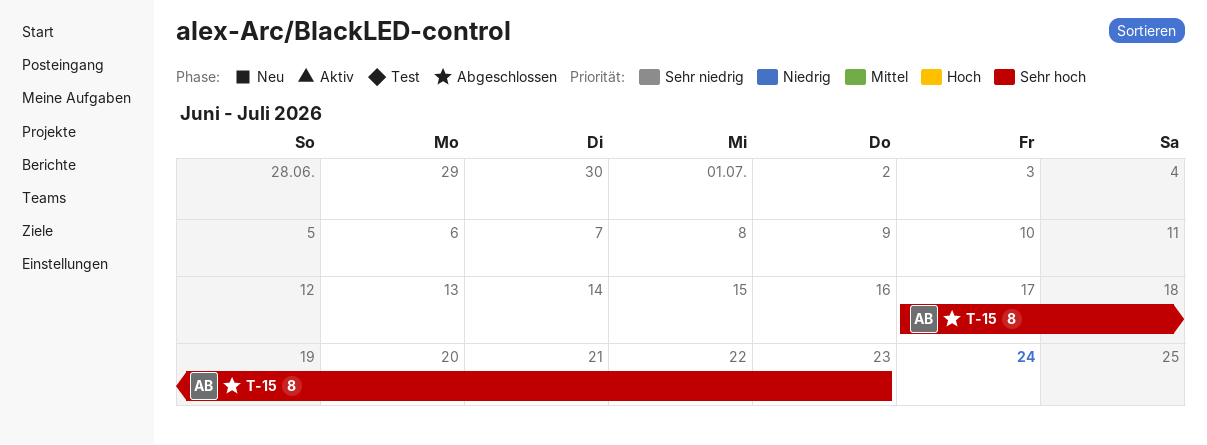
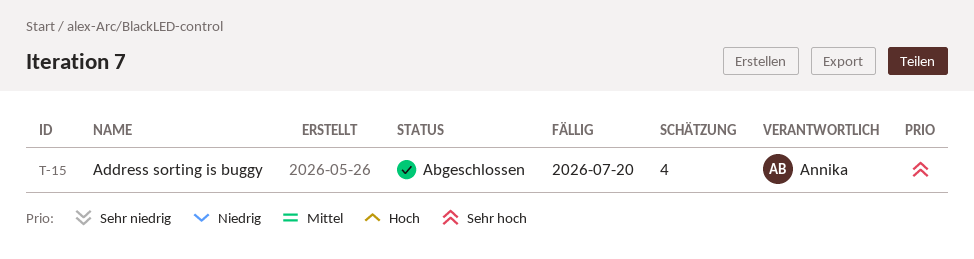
T-15, estimate: 8 -> 4
T-15, due: Jul 23 -> Jul 20

